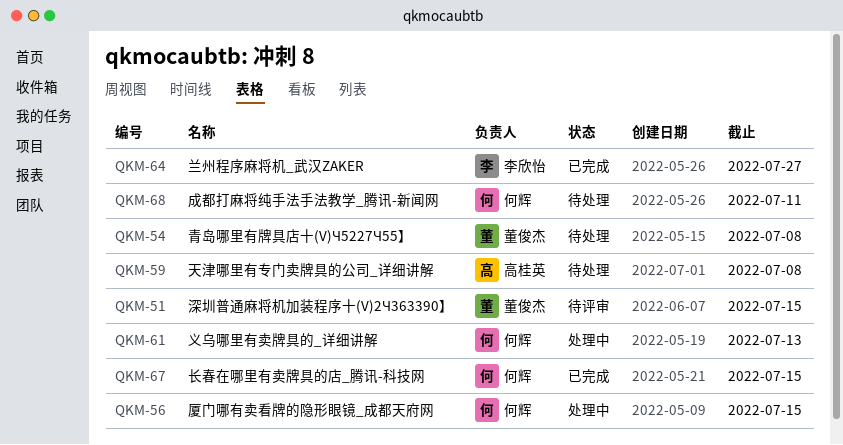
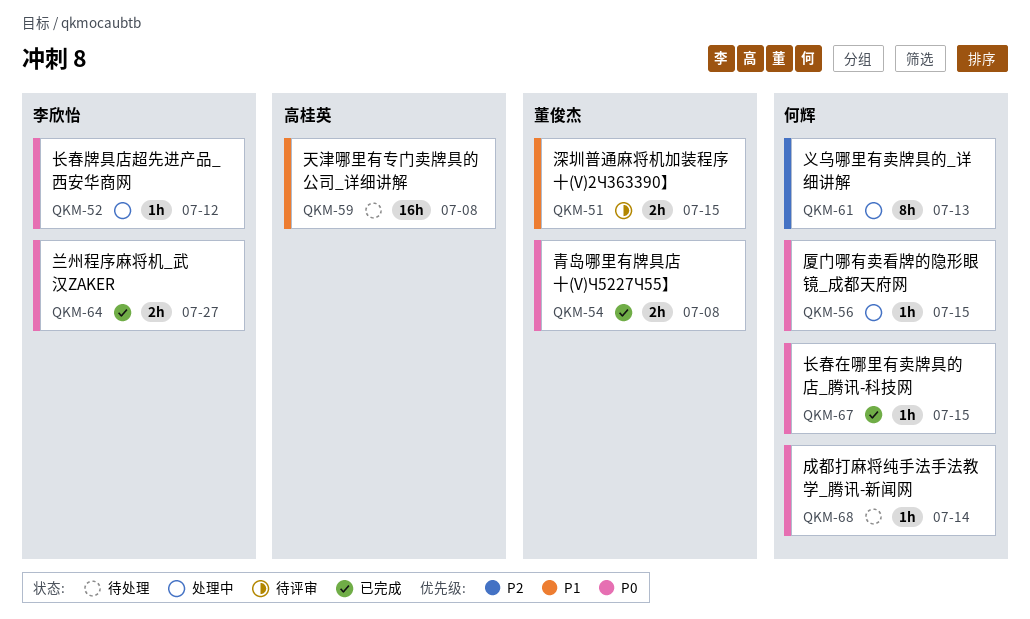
QKM-52: none -> present
QKM-54, status: 待处理 -> 已完成
QKM-68, due: Jul 11 -> Jul 14

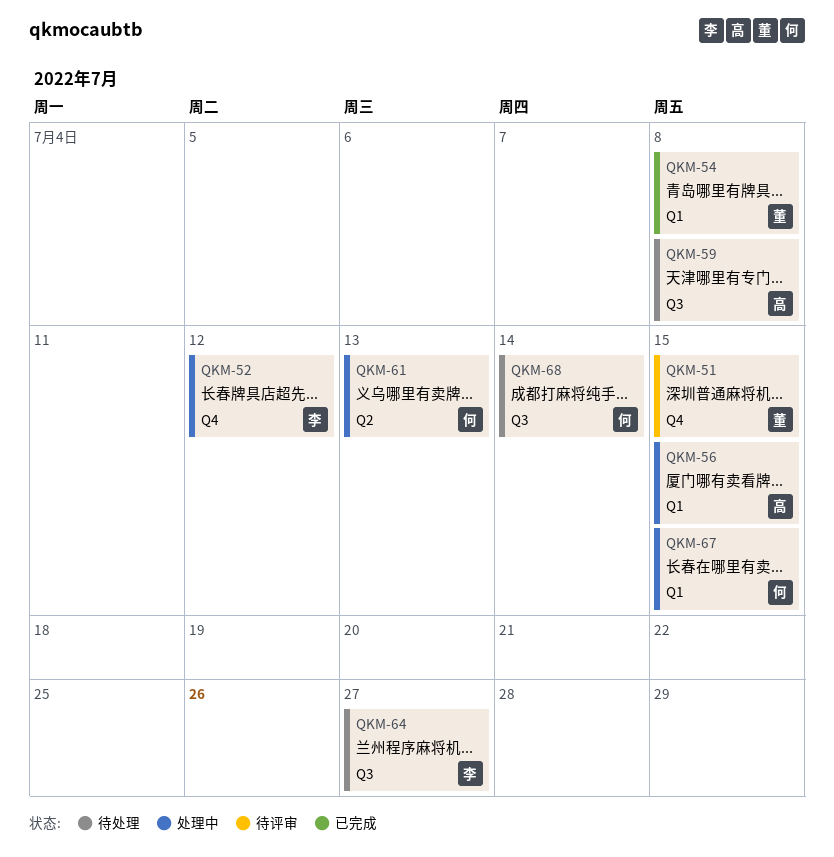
QKM-56, owner: 何辉 -> 高桂英
QKM-64, status: 已完成 -> 待处理
QKM-67, status: 已完成 -> 处理中

